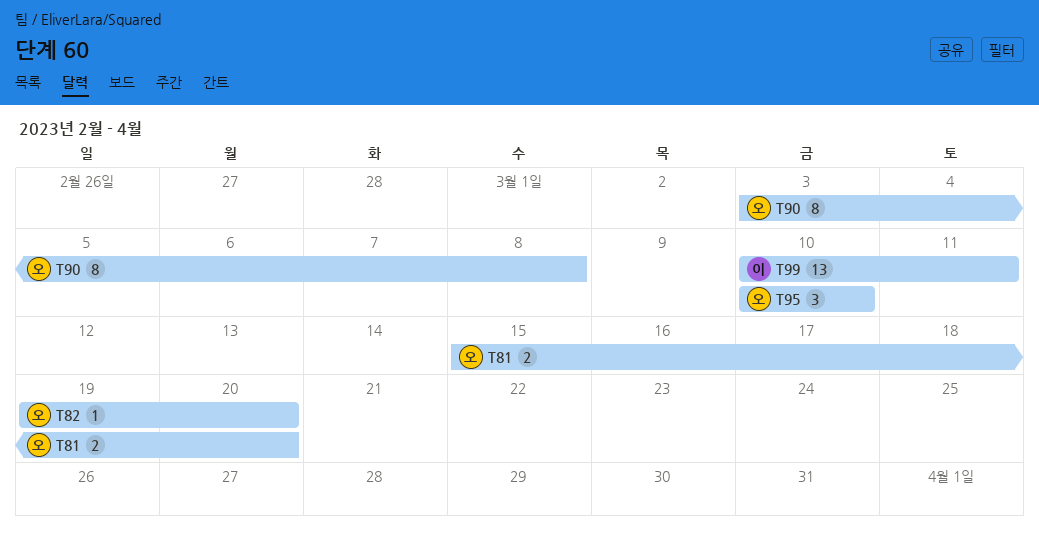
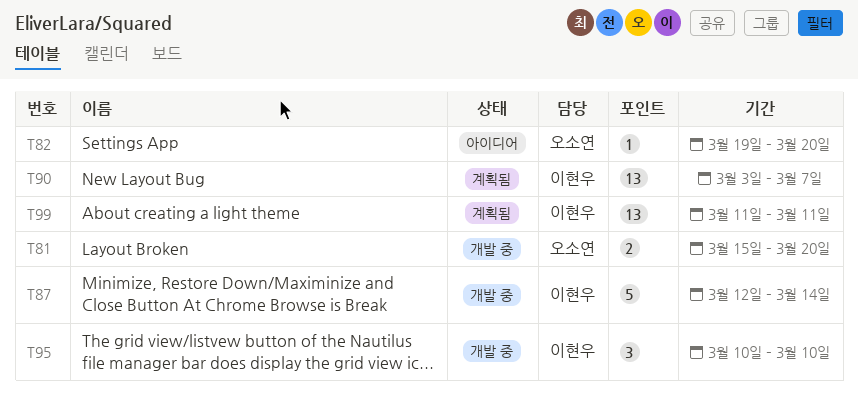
T87: none -> present
T90, owner: 오소연 -> 이현우
T90, estimate: 8 -> 13
T90, due: Mar 8 -> Mar 7
T95, owner: 오소연 -> 이현우
T99, start: Mar 10 -> Mar 11

